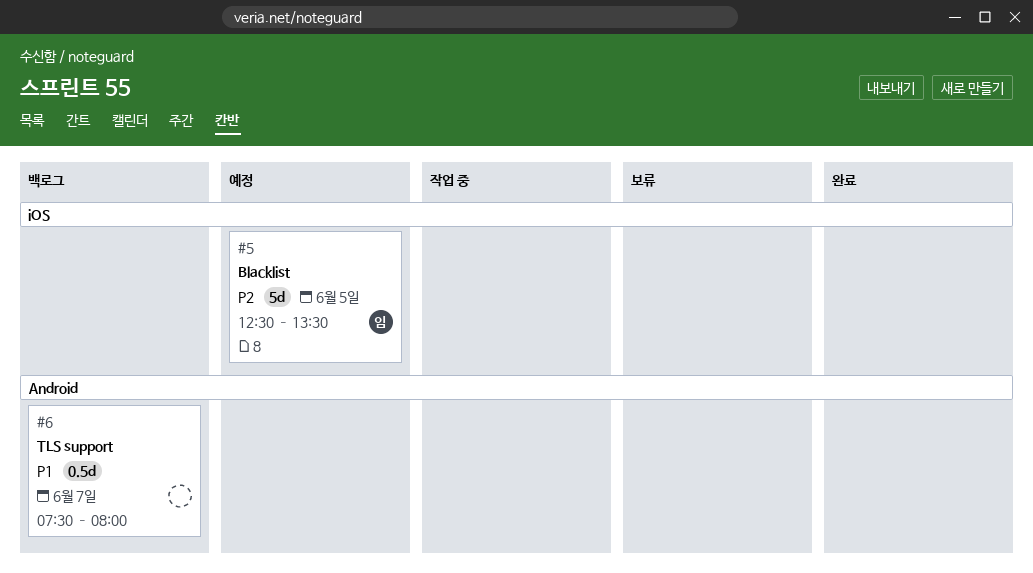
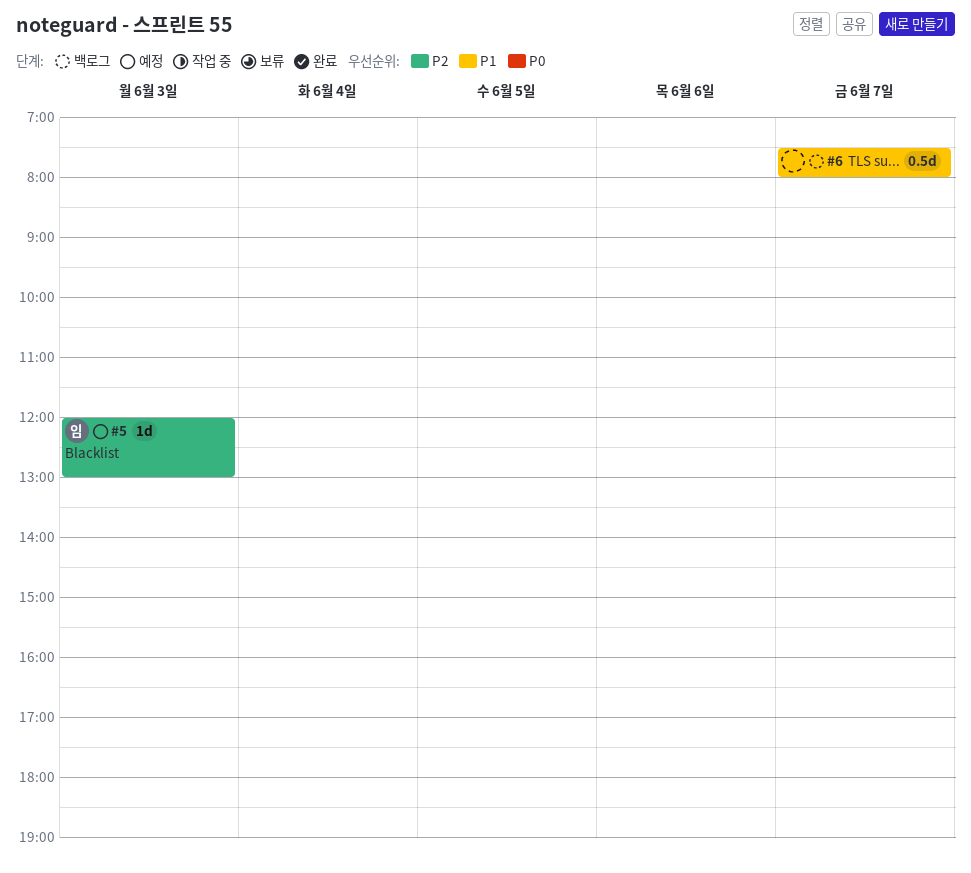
#5, estimate: 5d -> 1d
#5, day: Jun 5 -> Jun 3
#5, begins: 12:30 -> 12:00
#5, ends: 13:30 -> 13:00

